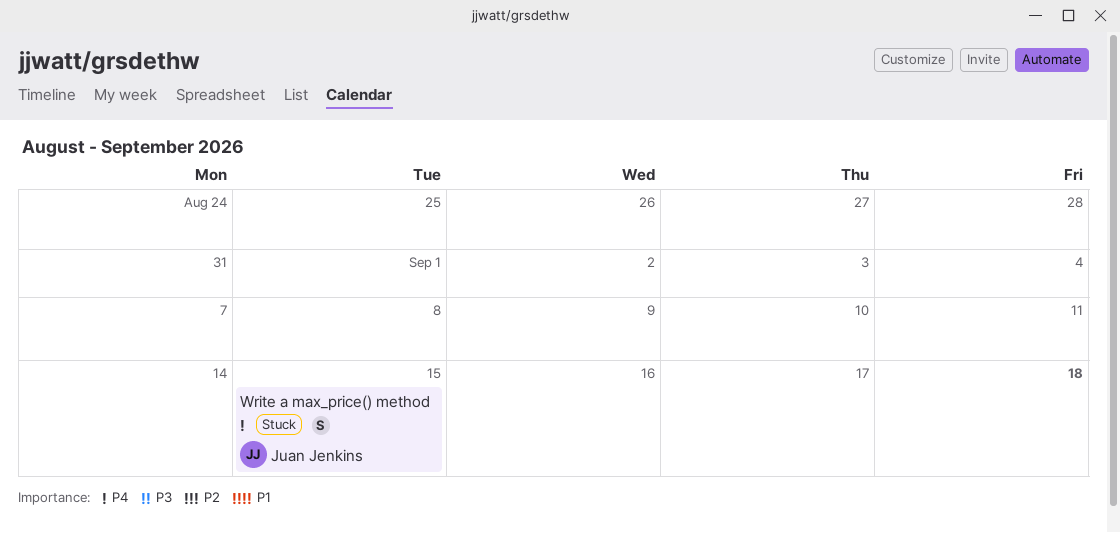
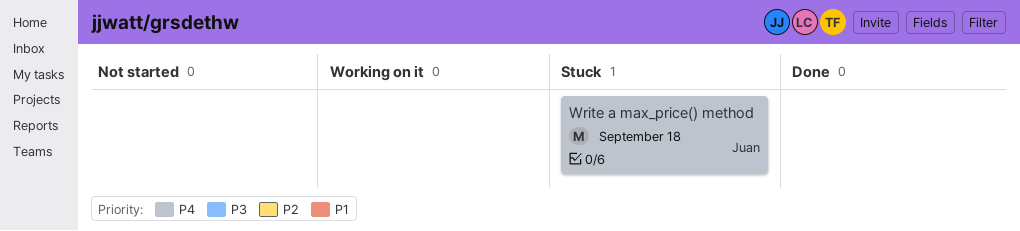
Write a max_price() method, estimate: S -> M
Write a max_price() method, due: Sep 15 -> Sep 18

